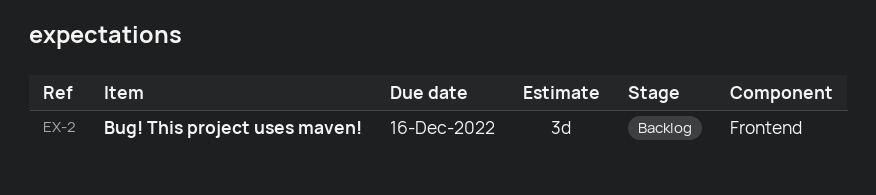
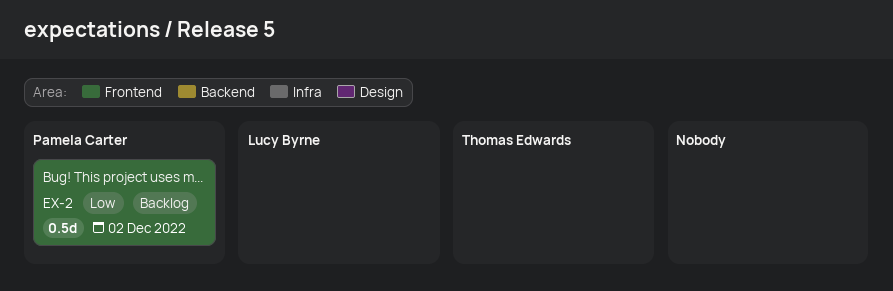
EX-2, estimate: 3d -> 0.5d
EX-2, due: Dec 16 -> Dec 2

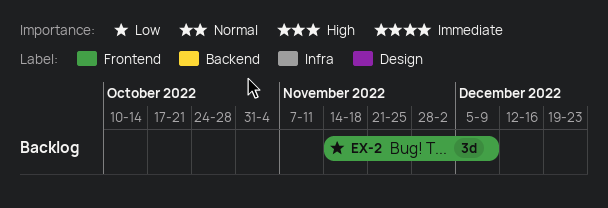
EX-2, estimate: 0.5d -> 3d
EX-2, due: Dec 2 -> Dec 9

